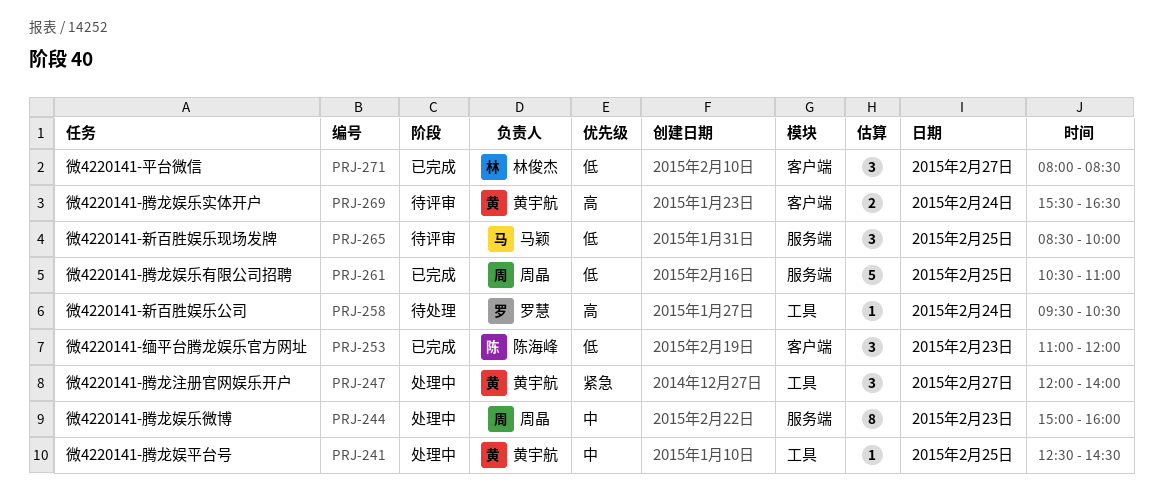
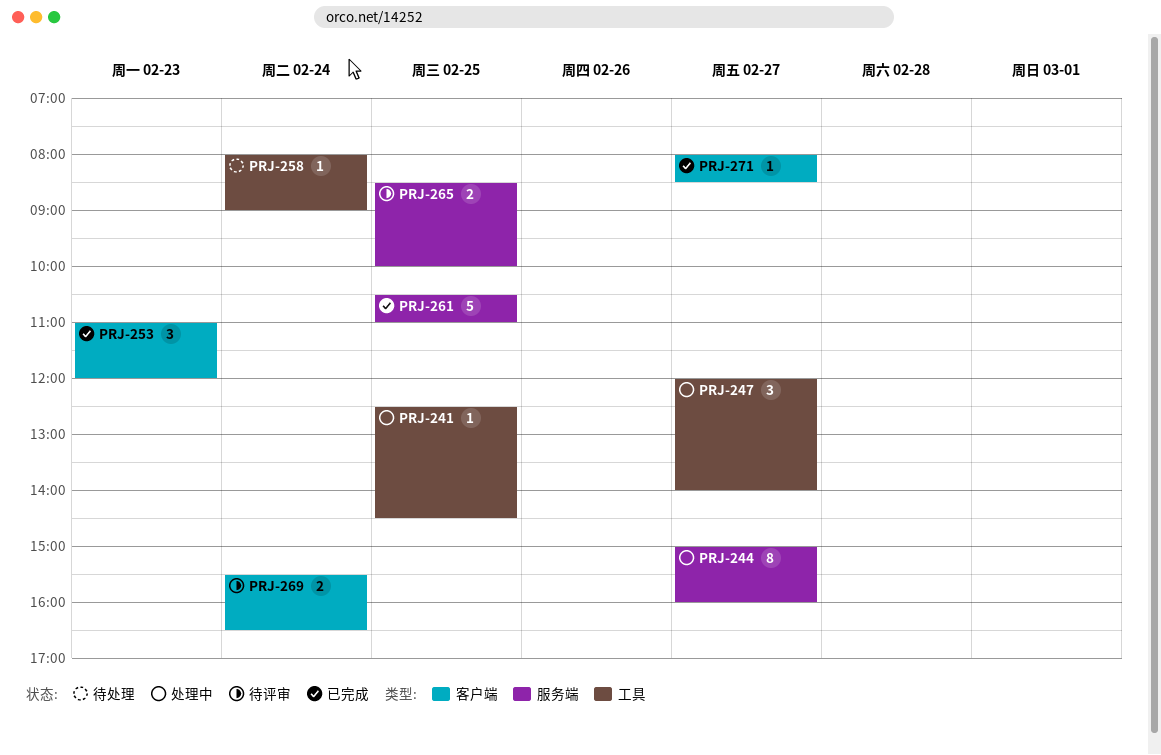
PRJ-244, day: Feb 23 -> Feb 27
PRJ-258, begins: 09:30 -> 08:00
PRJ-258, ends: 10:30 -> 09:00
PRJ-265, estimate: 3 -> 2
PRJ-271, estimate: 3 -> 1

